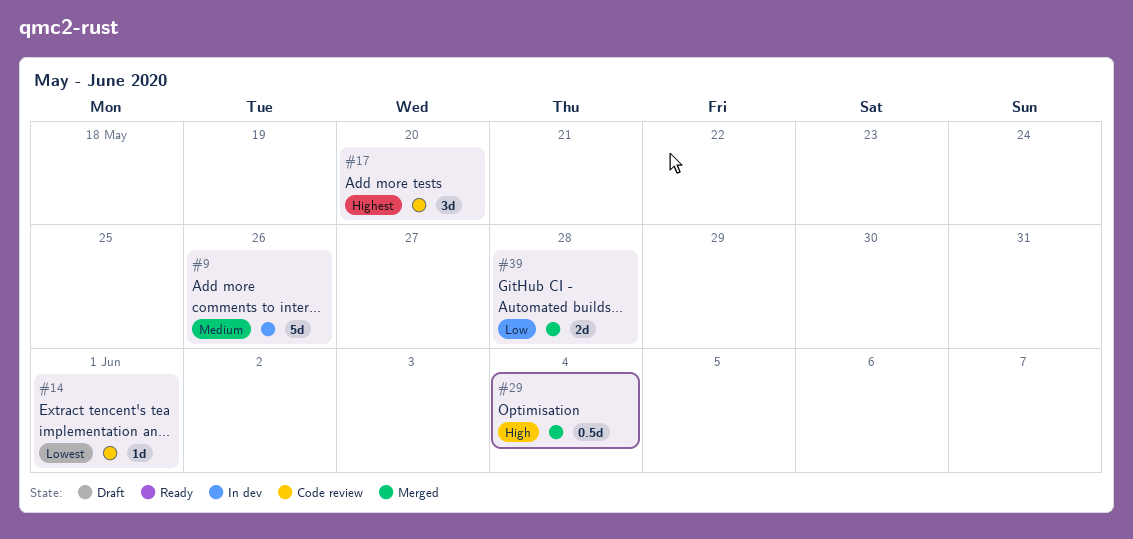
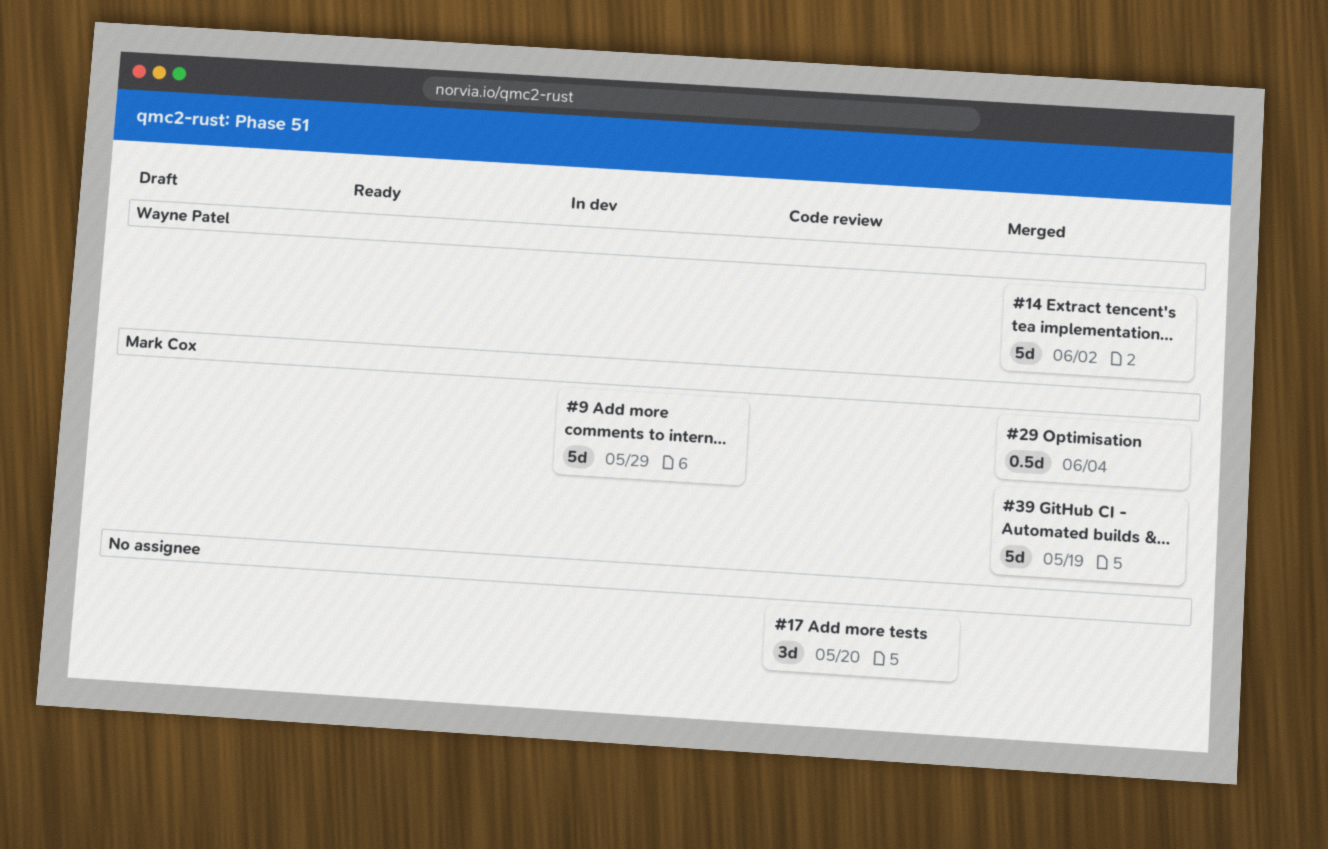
#9, due: May 26 -> May 29
#14, status: Code review -> Merged
#14, estimate: 1d -> 5d
#14, due: Jun 1 -> Jun 2
#39, estimate: 2d -> 5d
#39, due: May 28 -> May 19

